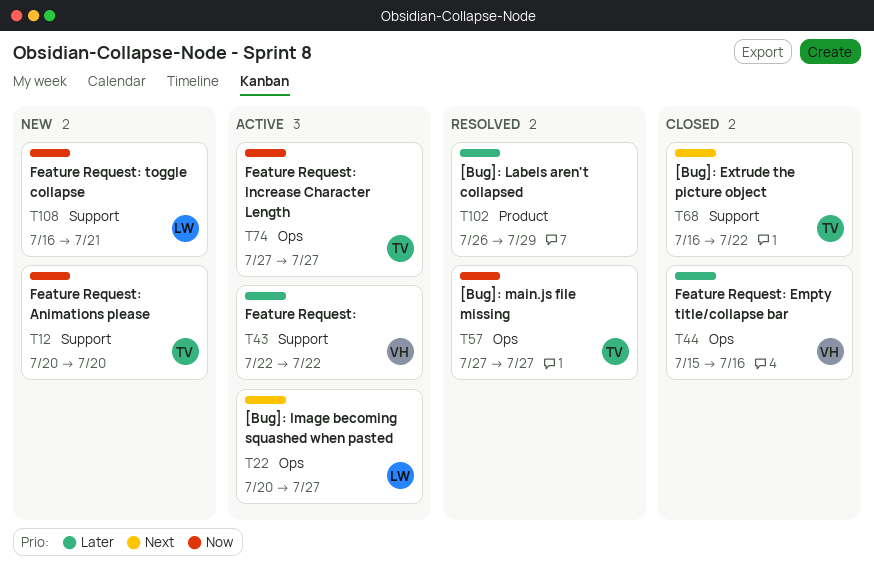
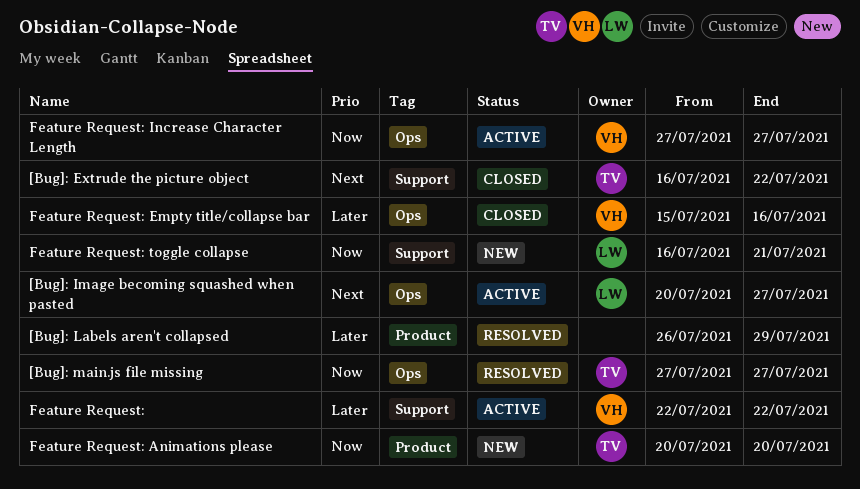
Feature Request: Animations please, label: Support -> Product
Feature Request: Increase Character Length, owner: TV -> VH

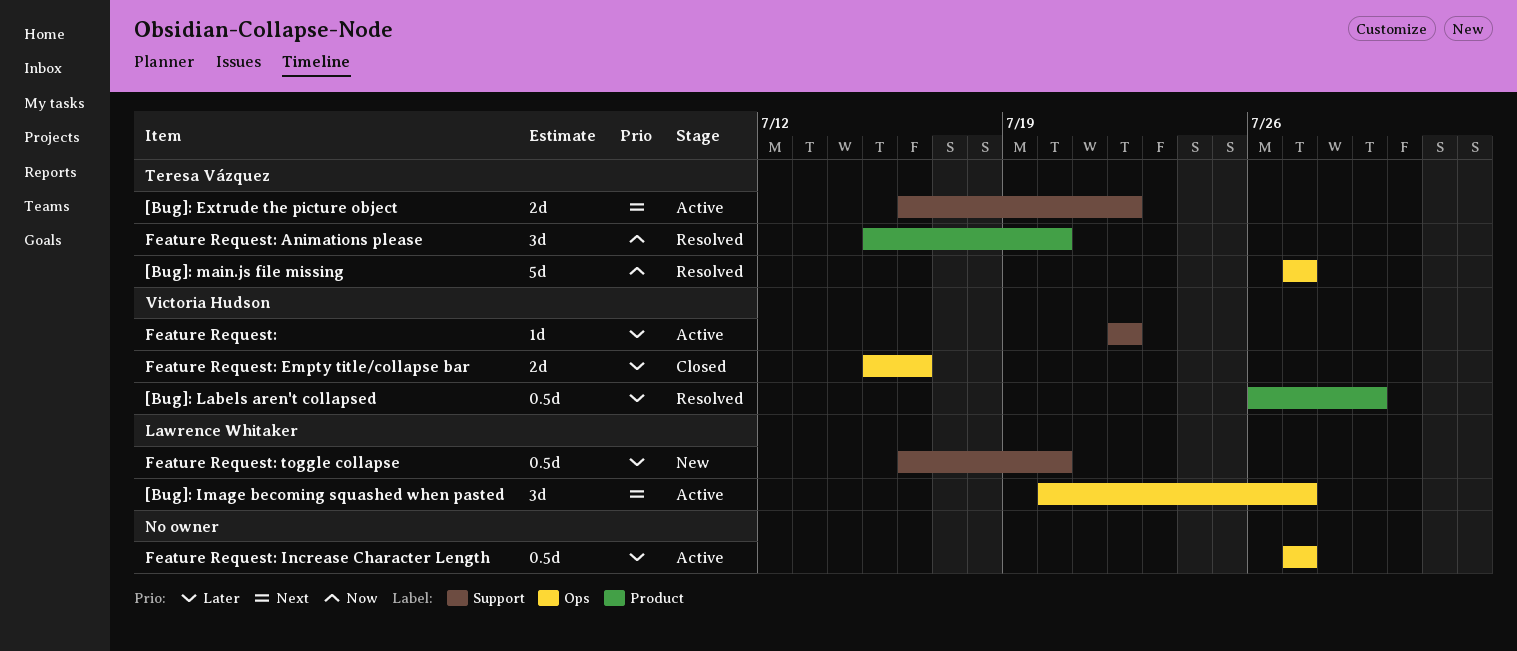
[Bug]: Extrude the picture object, status: Closed -> Active
[Bug]: Labels aren't collapsed, owner: none -> Victoria Hudson
Feature Request: Animations please, status: New -> Resolved
Feature Request: Animations please, start: Jul 20 -> Jul 15
Feature Request: Increase Character Length, owner: Victoria Hudson -> none
Feature Request: Increase Character Length, priority: Now -> Later
Feature Request: toggle collapse, priority: Now -> Later
Feature Request: toggle collapse, due: Jul 21 -> Jul 20

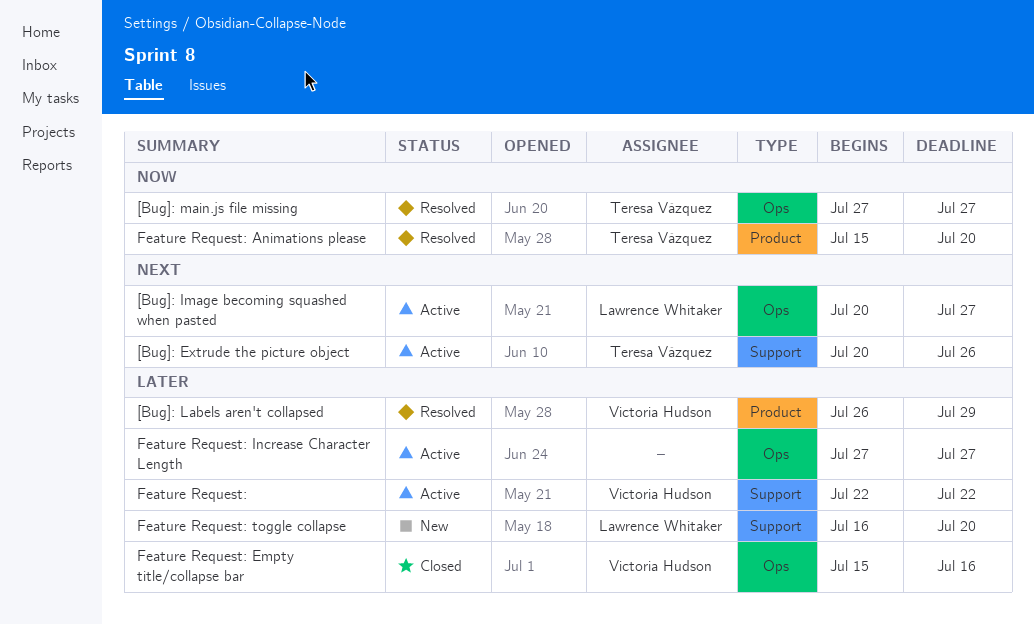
[Bug]: Extrude the picture object, start: Jul 16 -> Jul 20
[Bug]: Extrude the picture object, due: Jul 22 -> Jul 26

